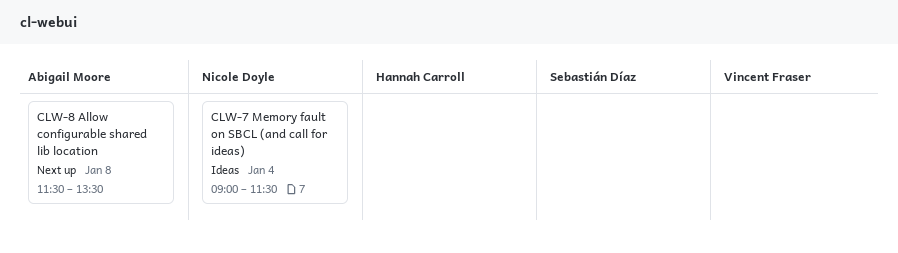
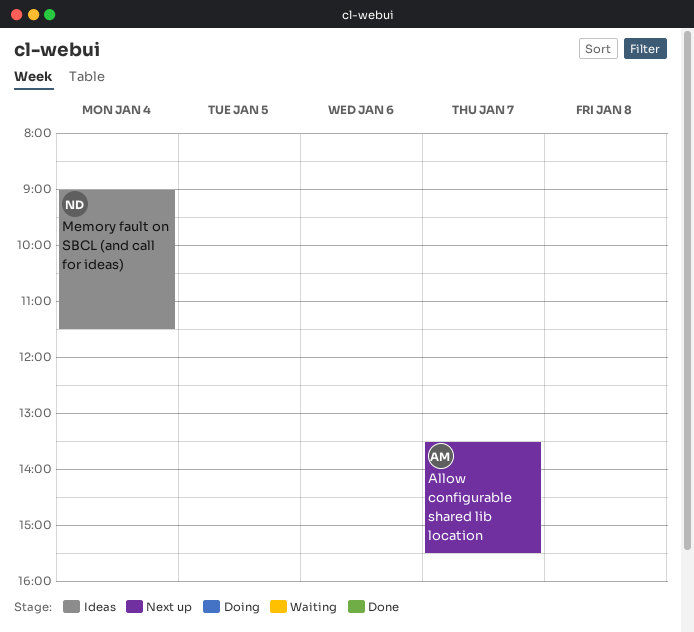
Allow configurable shared lib location, day: Jan 8 -> Jan 7
Allow configurable shared lib location, begins: 11:30 -> 13:30
Allow configurable shared lib location, ends: 13:30 -> 15:30

